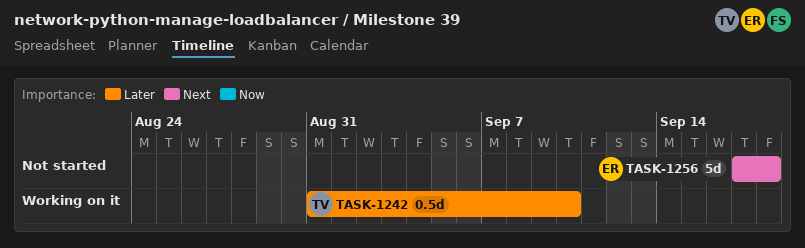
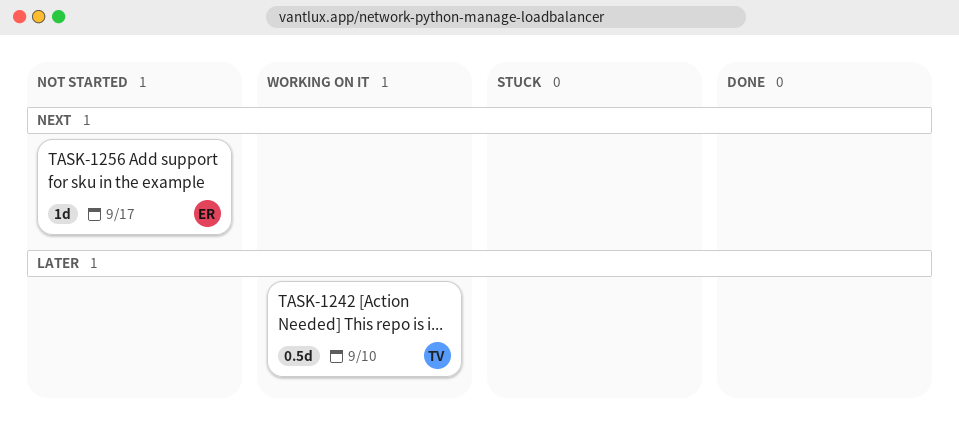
TASK-1256, estimate: 5d -> 1d
TASK-1256, due: Sep 18 -> Sep 17

